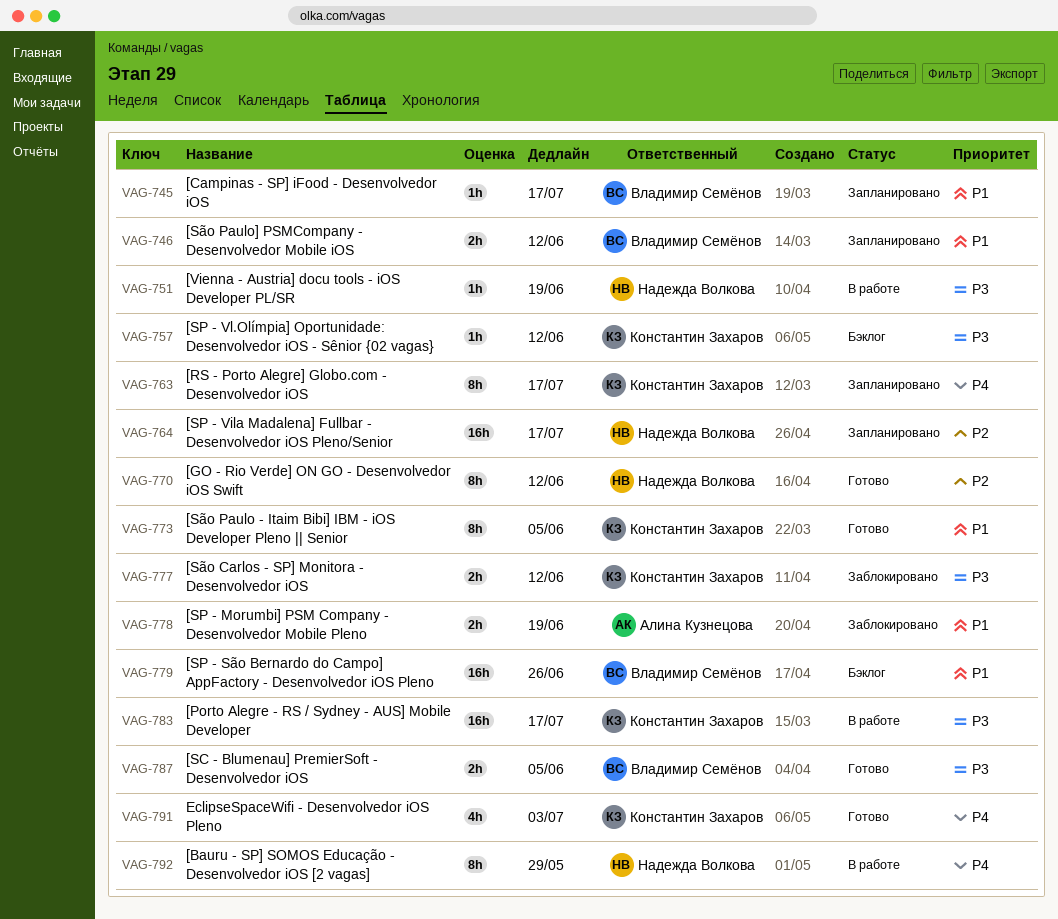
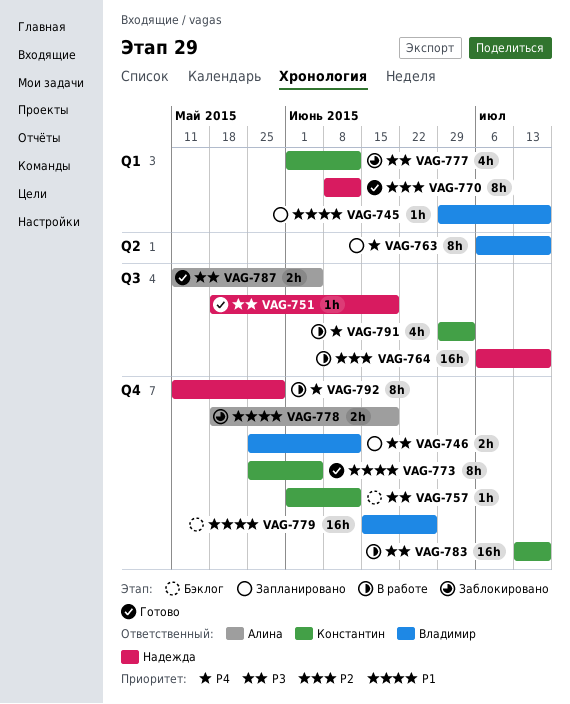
VAG-746, priority: P1 -> P3
VAG-751, status: В работе -> Готово
VAG-763, owner: Константин Захаров -> Владимир Семёнов
VAG-764, status: Запланировано -> В работе
VAG-777, estimate: 2h -> 4h
VAG-787, owner: Владимир Семёнов -> Алина Кузнецова
VAG-791, status: Готово -> В работе

